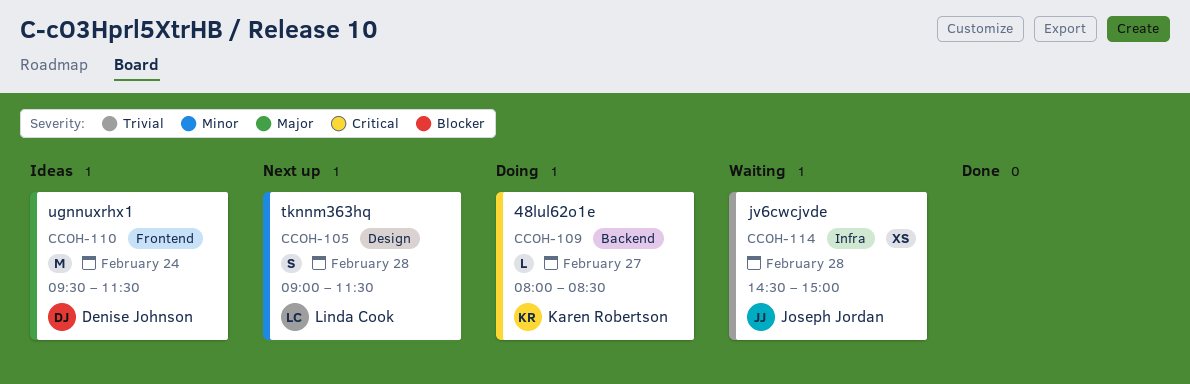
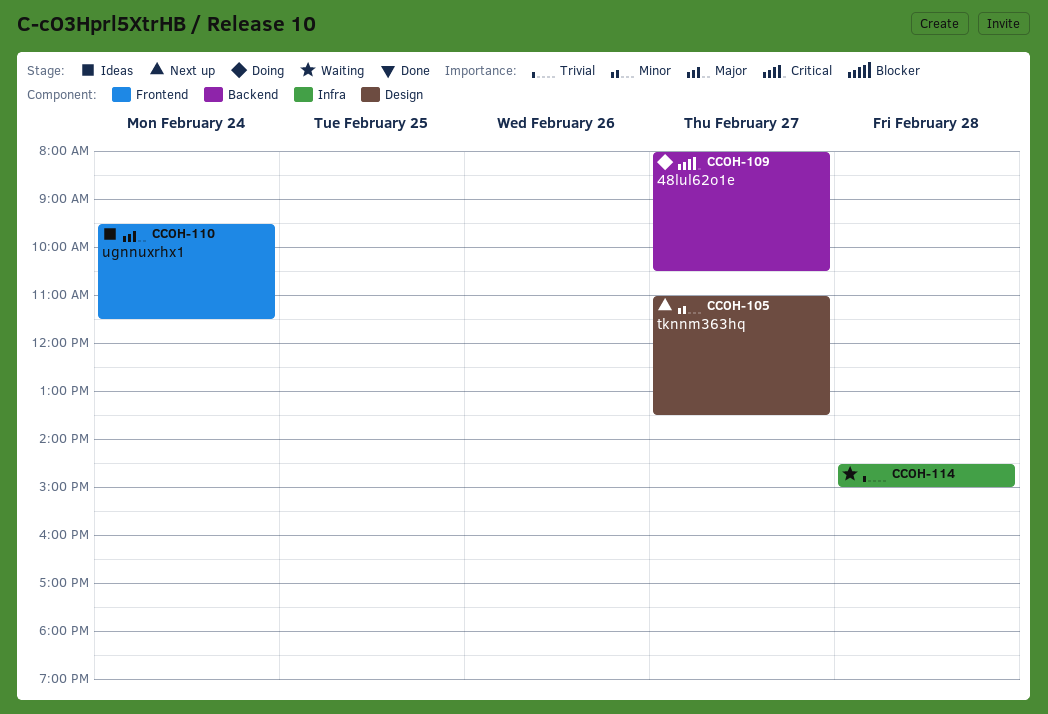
CCOH-105, day: Feb 28 -> Feb 27
CCOH-105, begins: 09:00 -> 11:00
CCOH-105, ends: 11:30 -> 13:30
CCOH-109, ends: 08:30 -> 10:30

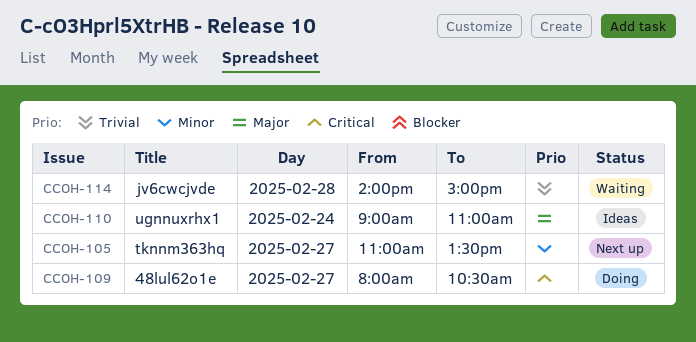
CCOH-110, begins: 09:30 -> 09:00
CCOH-110, ends: 11:30 -> 11:00
CCOH-114, begins: 14:30 -> 14:00

